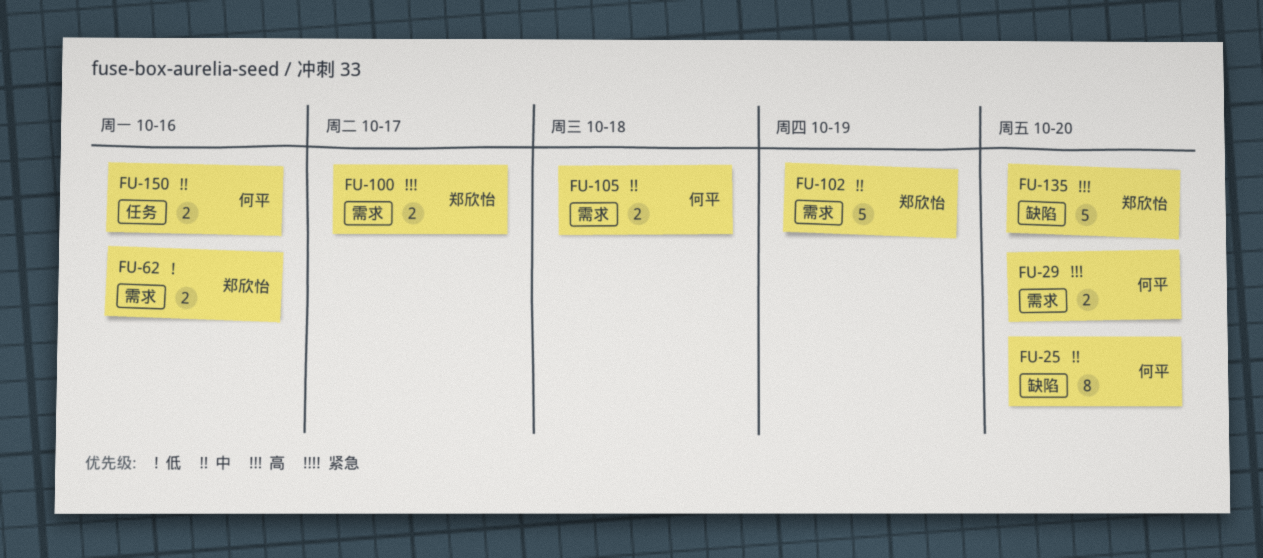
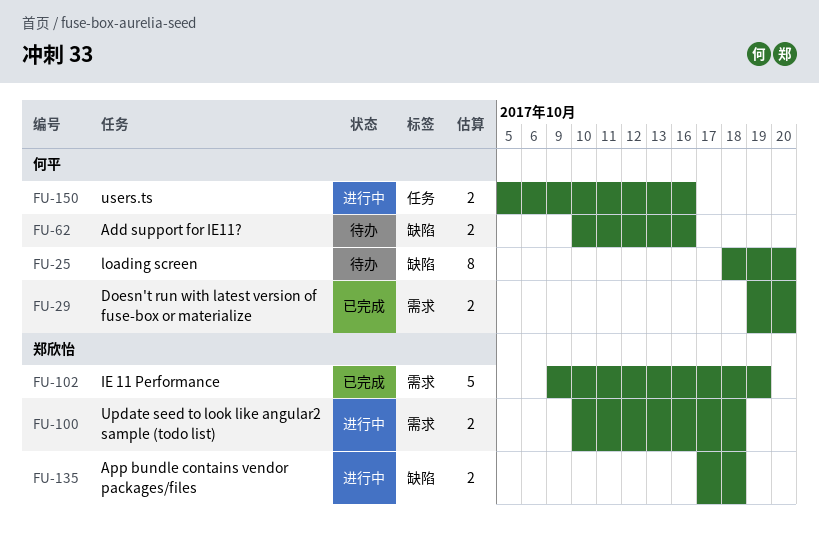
FU-62, owner: 郑欣怡 -> 何平
FU-62, label: 需求 -> 缺陷
FU-100, due: Oct 17 -> Oct 18
FU-105: present -> none
FU-135, estimate: 5 -> 2
FU-135, due: Oct 20 -> Oct 18

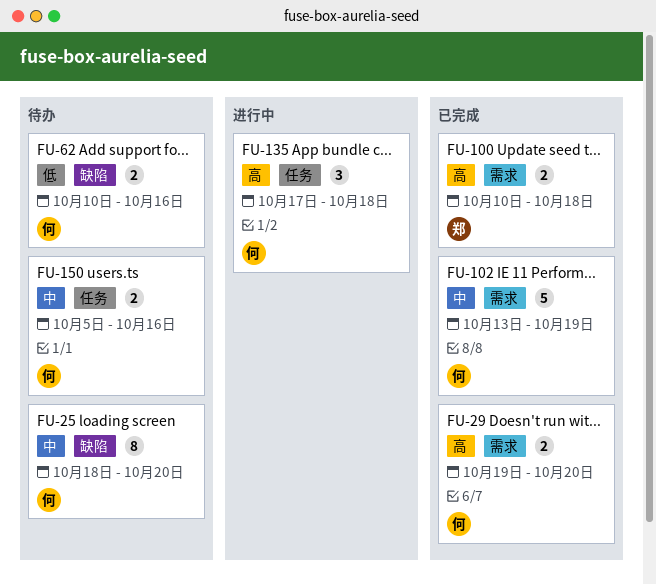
FU-100, status: 进行中 -> 已完成
FU-102, owner: 郑欣怡 -> 何平
FU-102, start: Oct 9 -> Oct 13
FU-135, owner: 郑欣怡 -> 何平
FU-135, label: 缺陷 -> 任务
FU-135, estimate: 2 -> 3
FU-150, status: 进行中 -> 待办

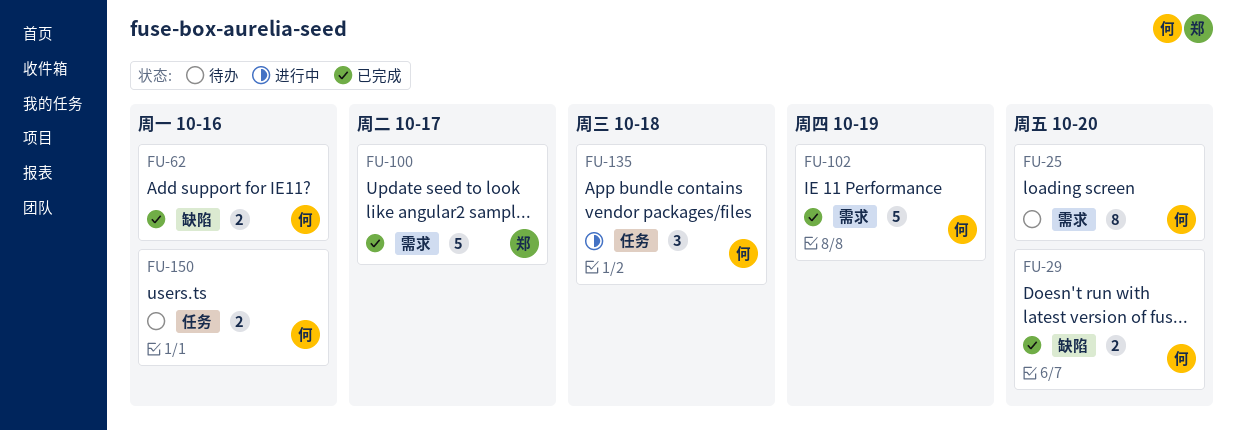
FU-25, label: 缺陷 -> 需求
FU-29, label: 需求 -> 缺陷
FU-62, status: 待办 -> 已完成
FU-100, estimate: 2 -> 5
FU-100, due: Oct 18 -> Oct 17

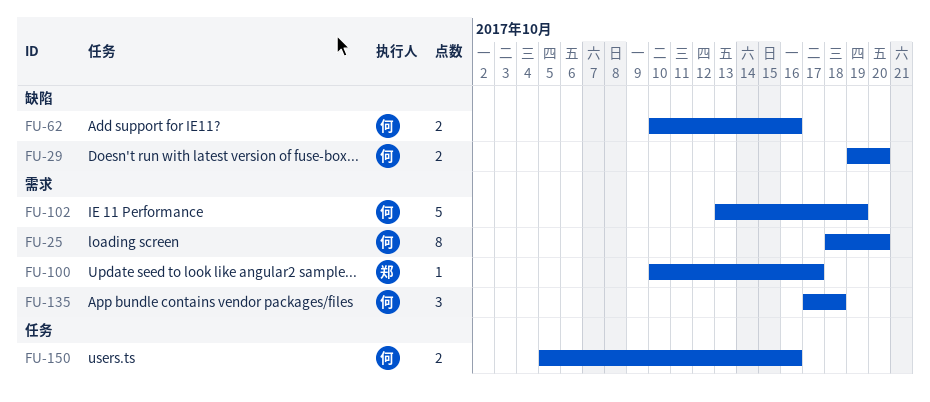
FU-100, estimate: 5 -> 1
FU-135, label: 任务 -> 需求

